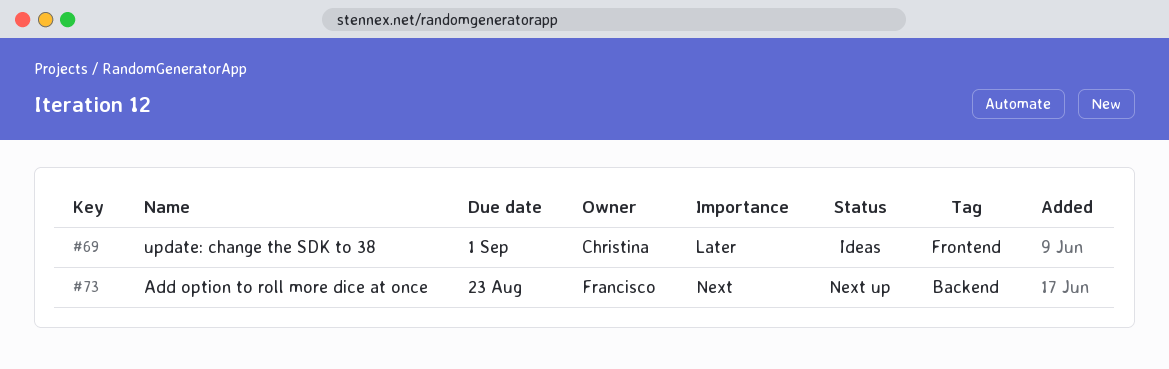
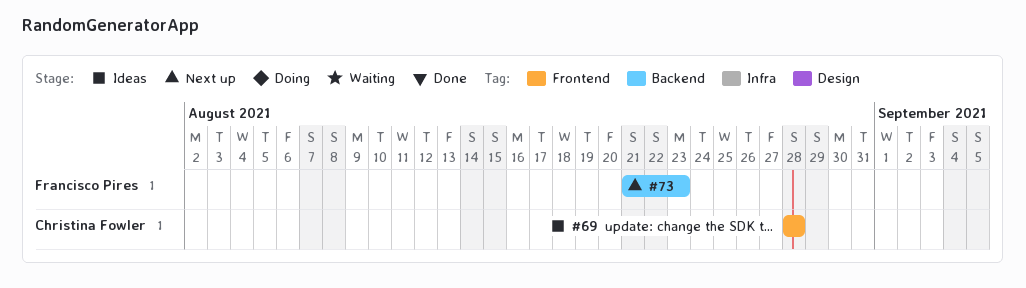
#69, due: Sep 1 -> Aug 28

